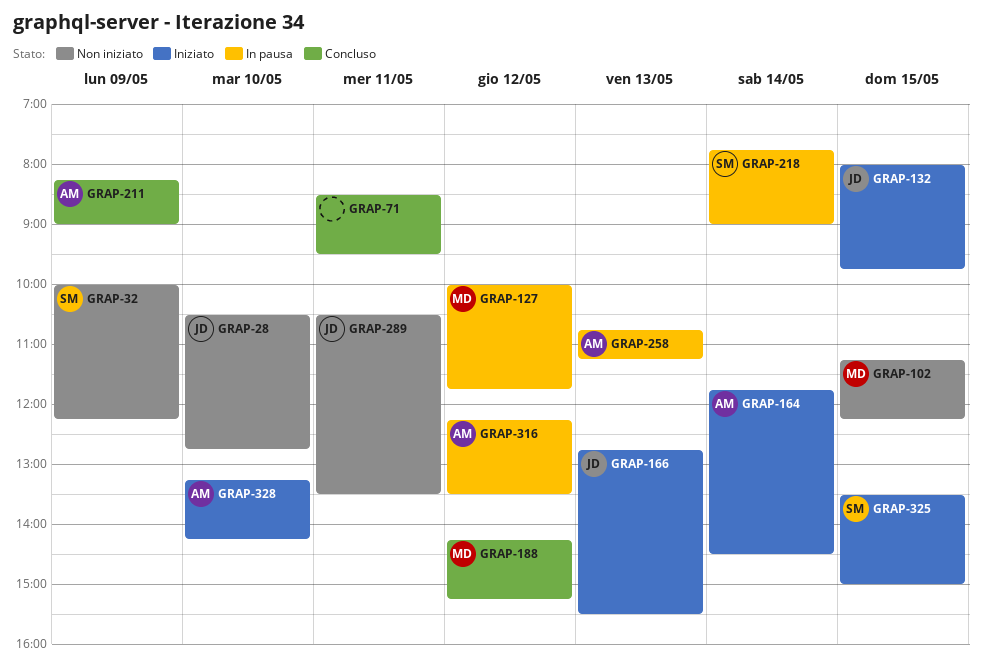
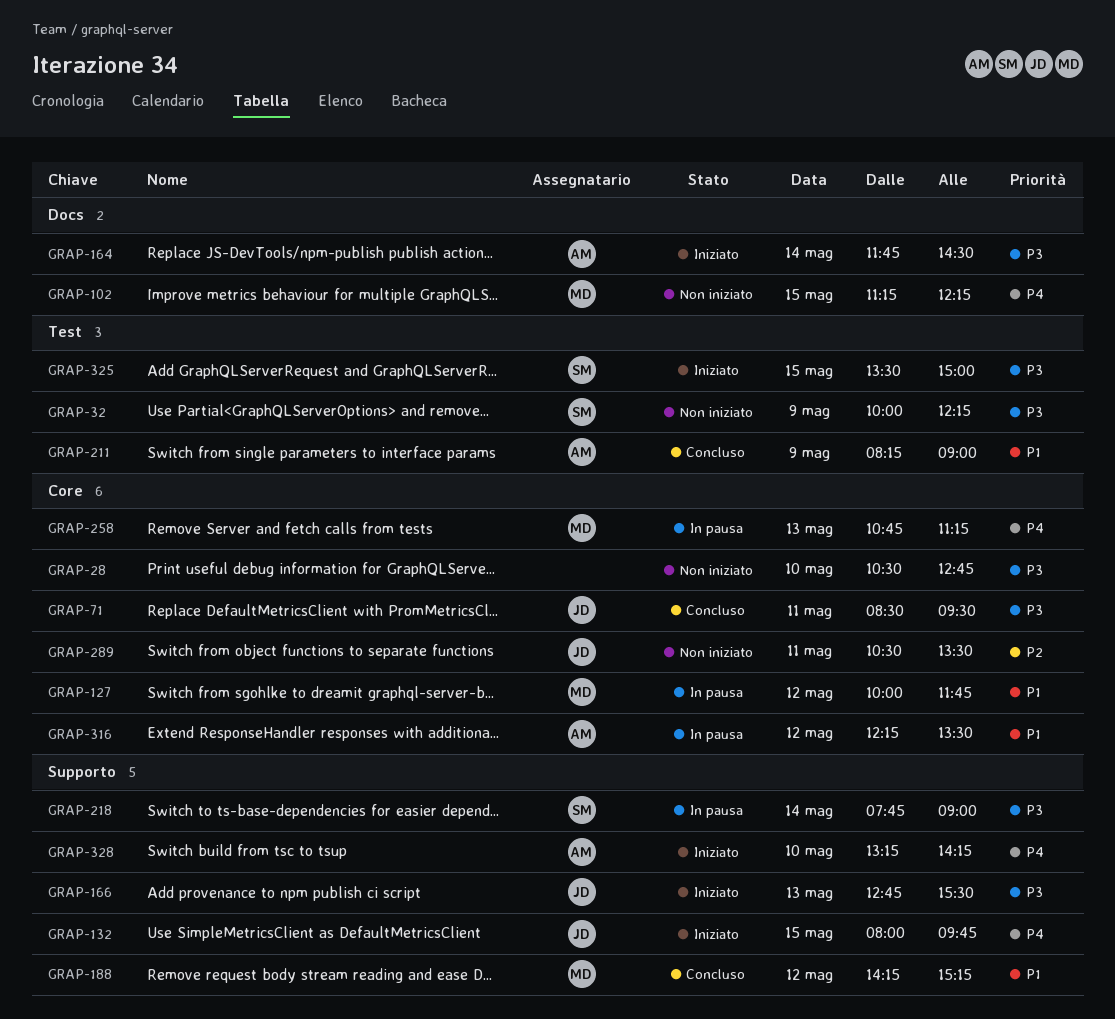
GRAP-28, owner: JD -> none
GRAP-71, owner: none -> JD
GRAP-258, owner: AM -> MD

